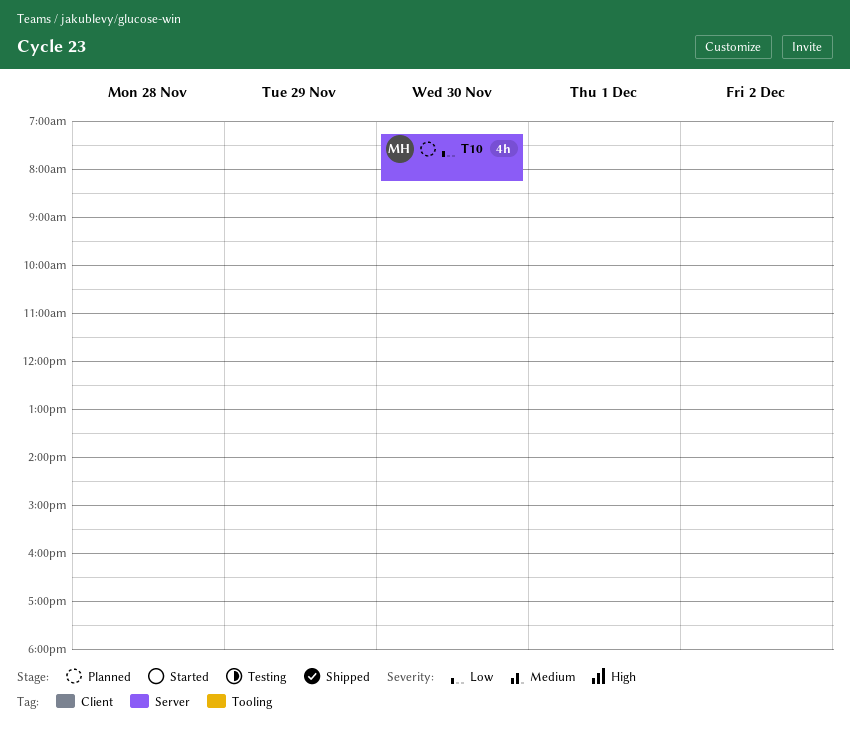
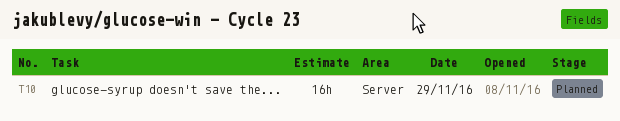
T10, estimate: 4h -> 16h
T10, day: Nov 30 -> Nov 29

